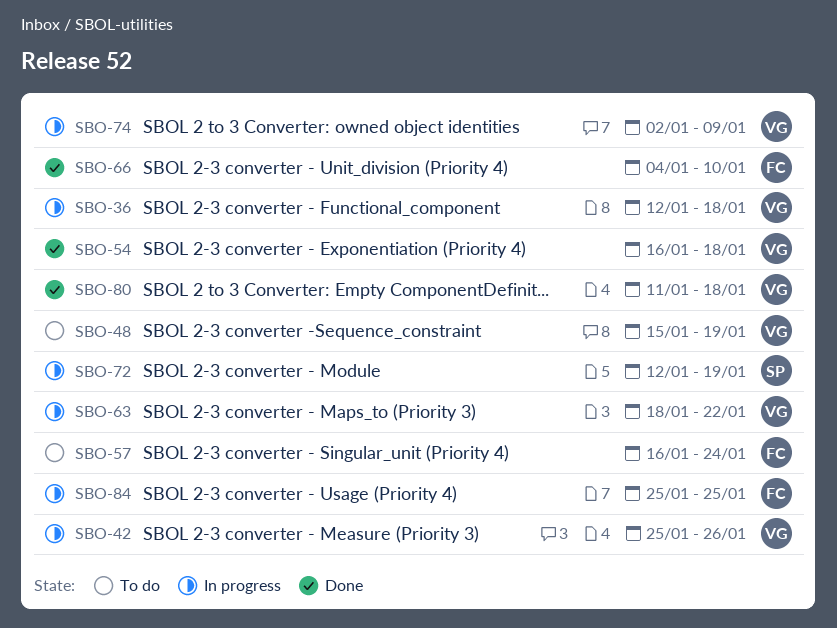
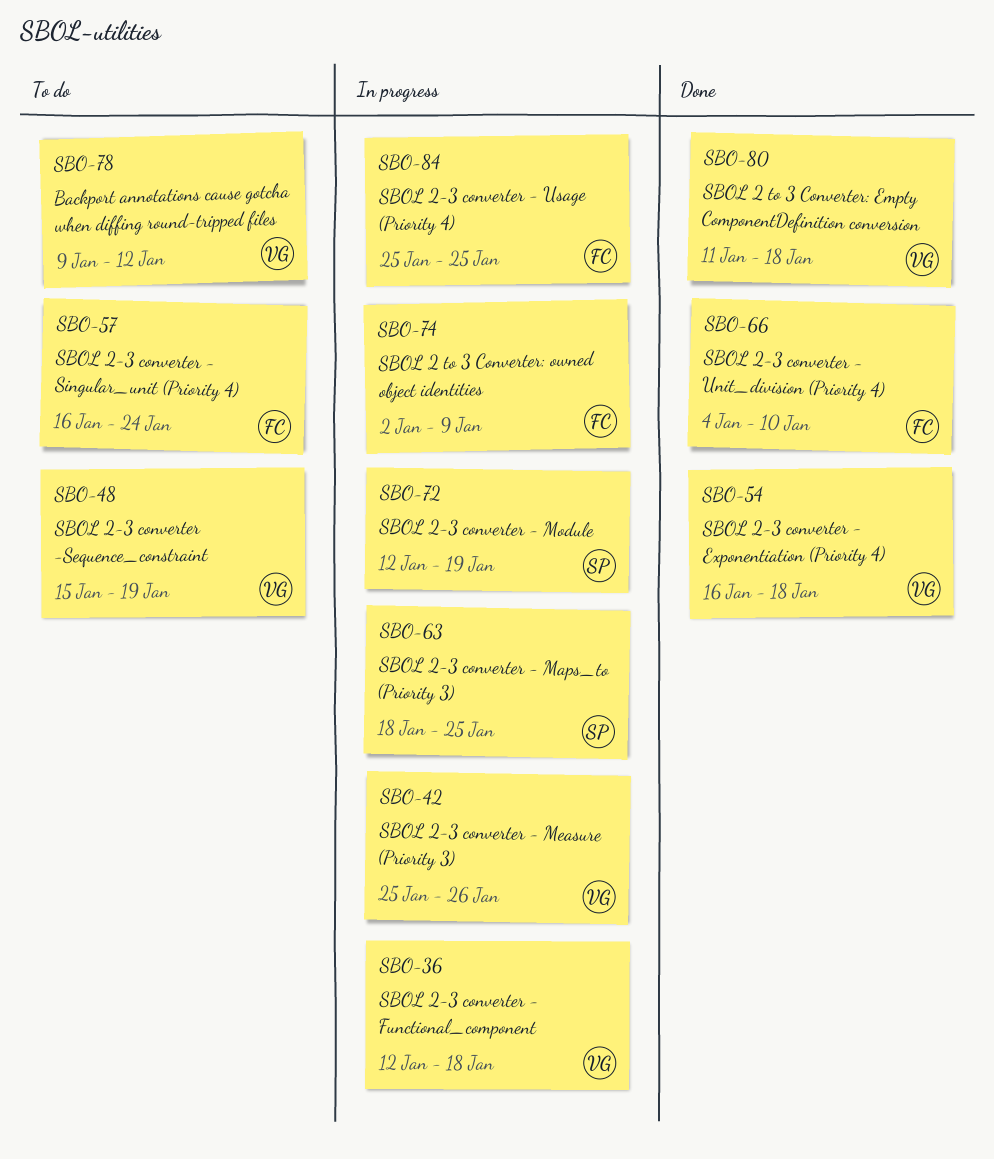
SBO-63, owner: VG -> SP
SBO-63, due: Jan 22 -> Jan 25
SBO-74, owner: VG -> FC
SBO-78: none -> present

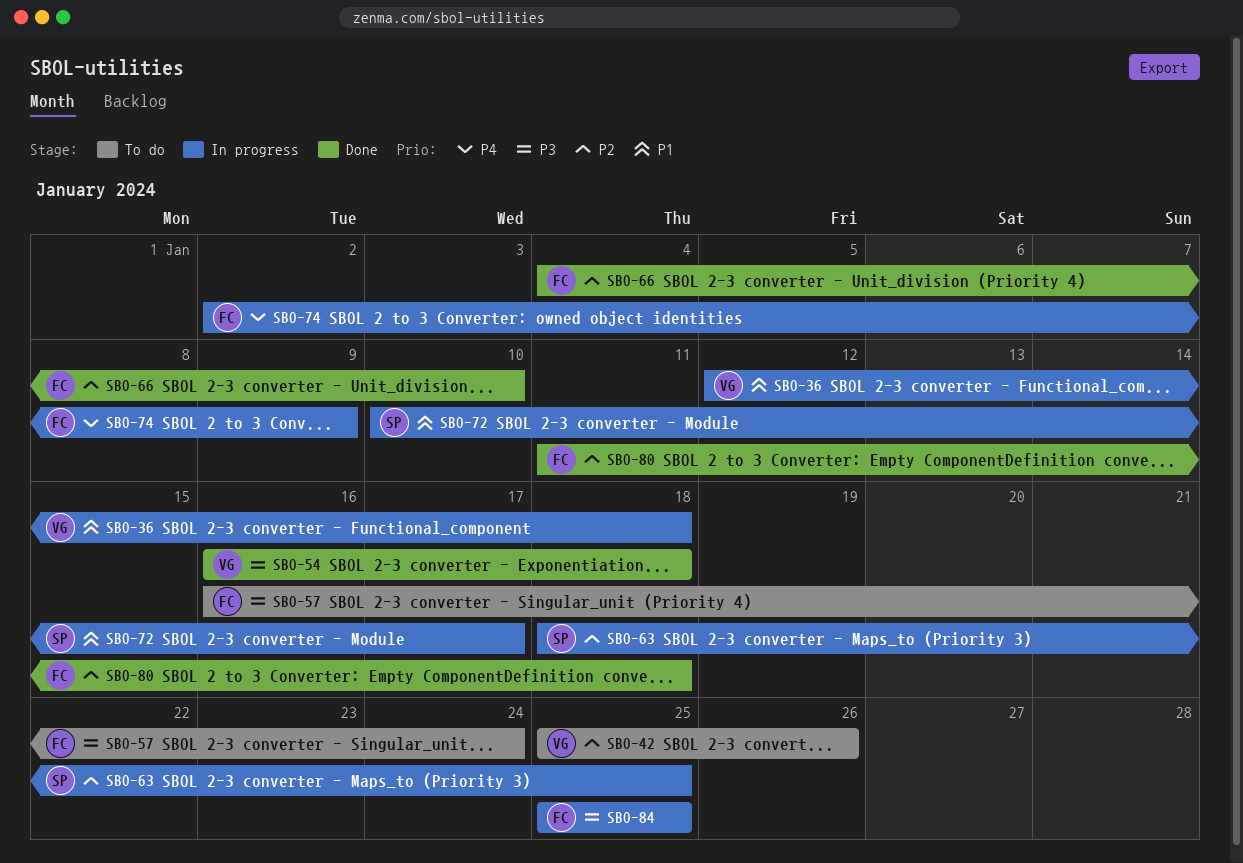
SBO-42, status: In progress -> To do
SBO-48: present -> none
SBO-72, start: Jan 12 -> Jan 10
SBO-72, due: Jan 19 -> Jan 17
SBO-78: present -> none
SBO-80, owner: VG -> FC

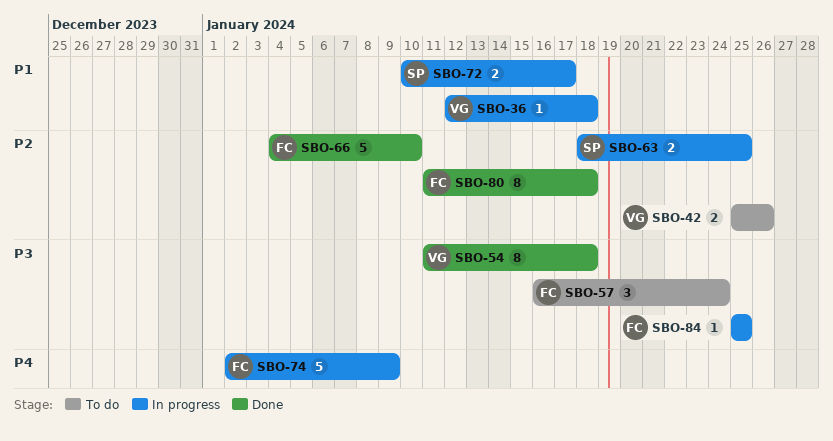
SBO-54, start: Jan 16 -> Jan 11

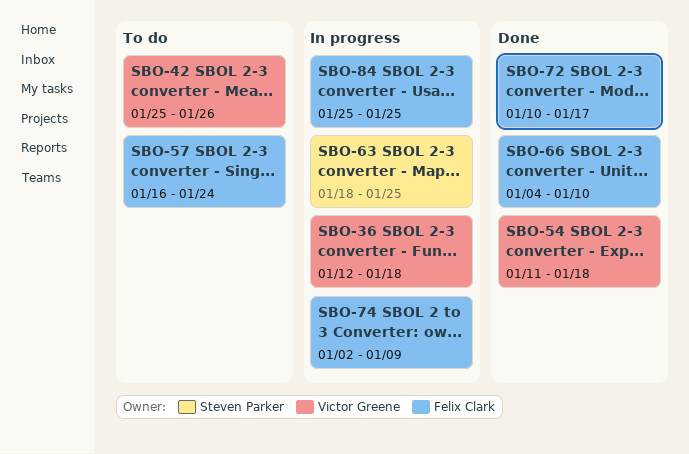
SBO-72, status: In progress -> Done
SBO-72, owner: Steven Parker -> Felix Clark
SBO-80: present -> none

